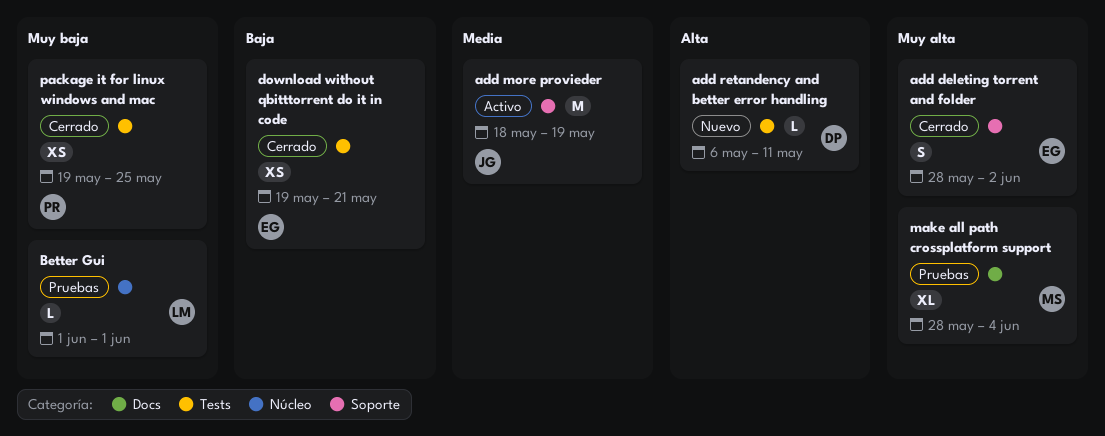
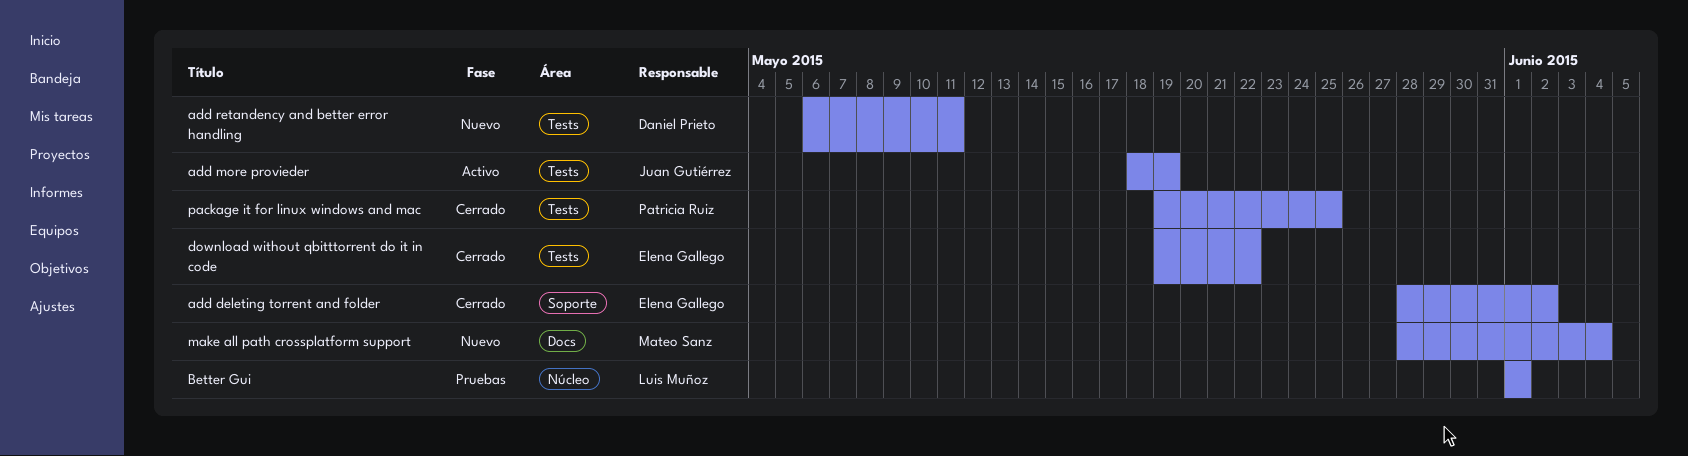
add more provieder, label: Soporte -> Tests
download without qbitttorrent do it in code, due: May 21 -> May 22
make all path crossplatform support, status: Pruebas -> Nuevo

